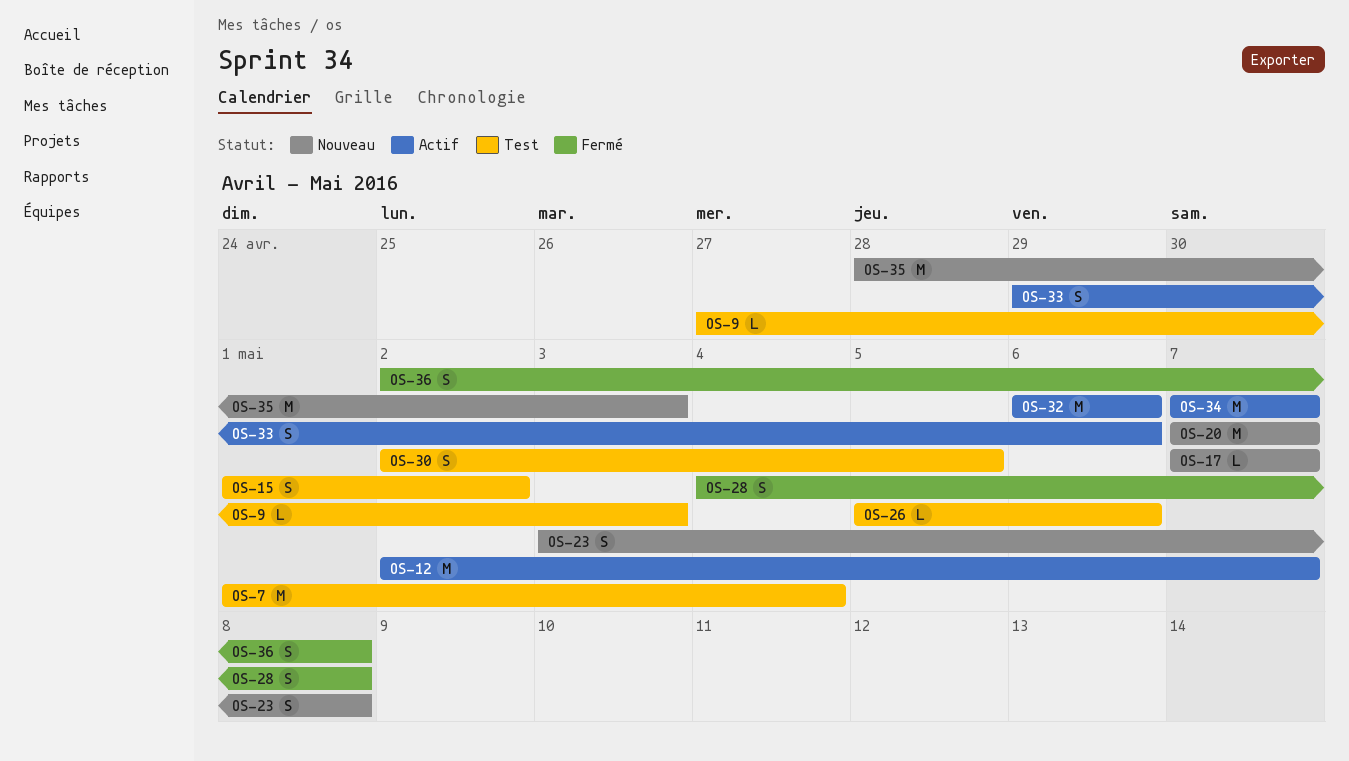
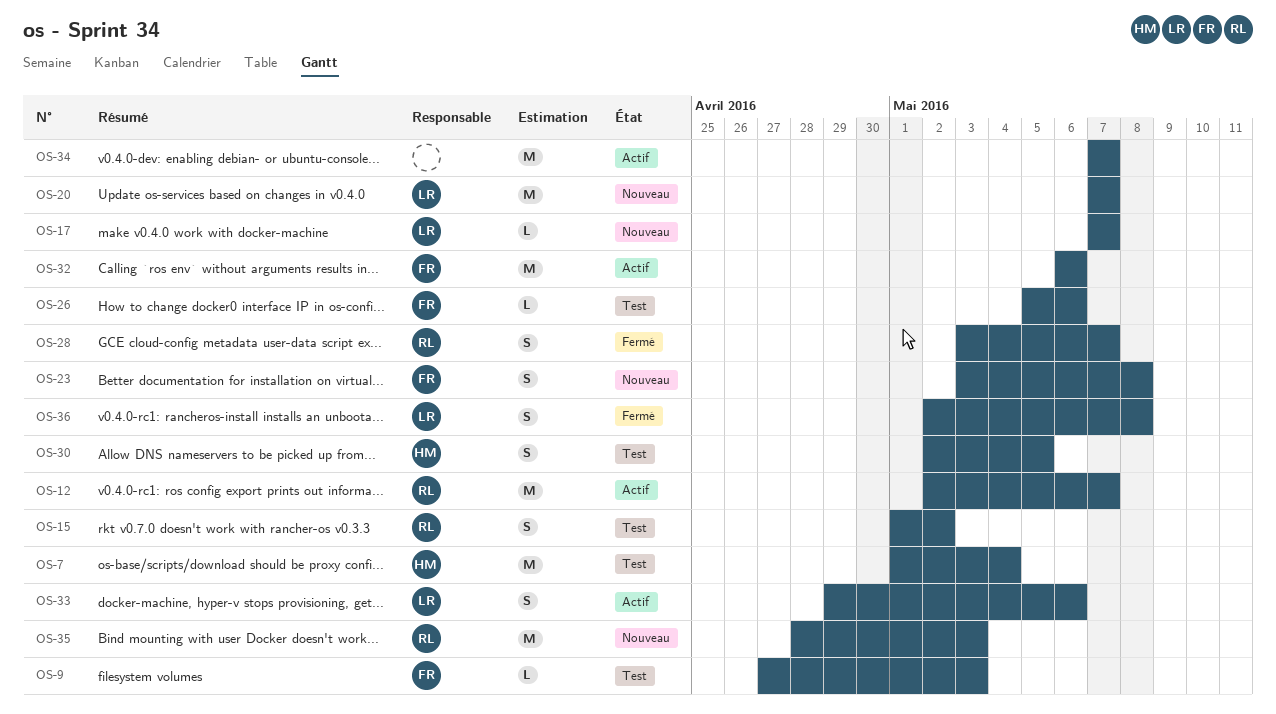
OS-28, start: May 4 -> May 3
OS-28, due: May 8 -> May 7

